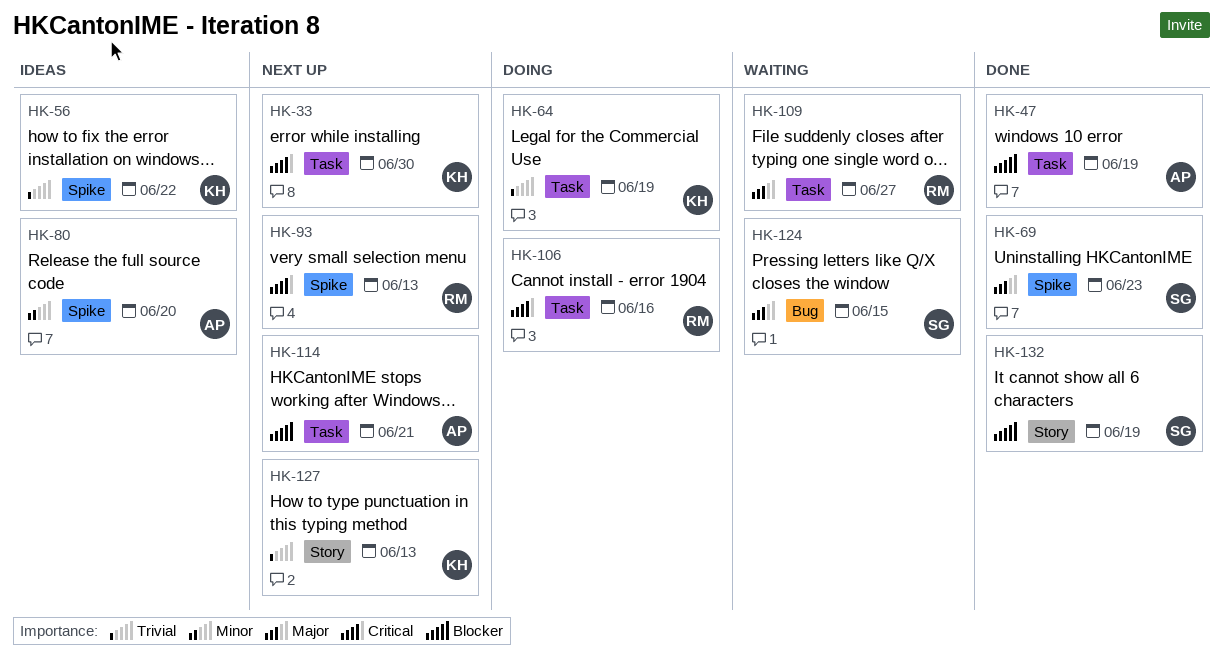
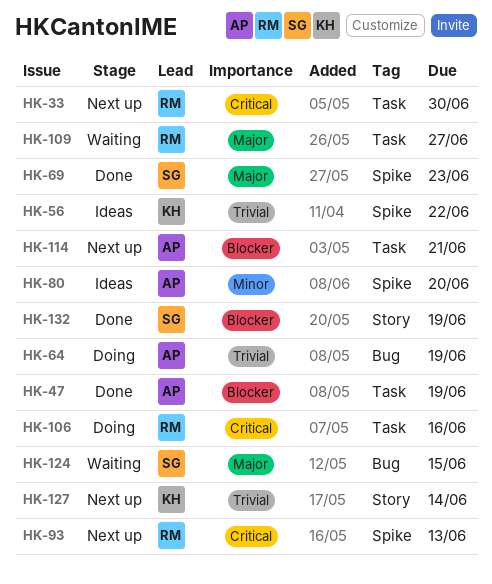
HK-33, owner: KH -> RM
HK-64, owner: KH -> AP
HK-64, label: Task -> Bug
HK-127, due: Jun 13 -> Jun 14

